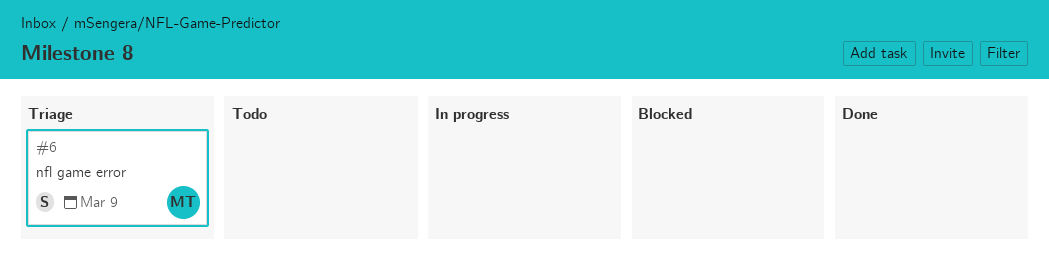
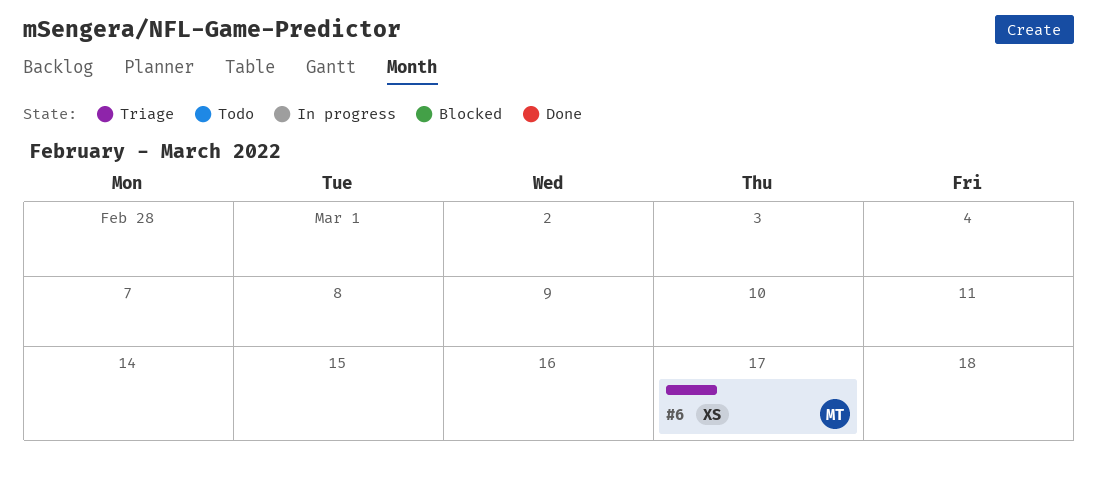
#6, estimate: S -> XS
#6, due: Mar 9 -> Mar 17

